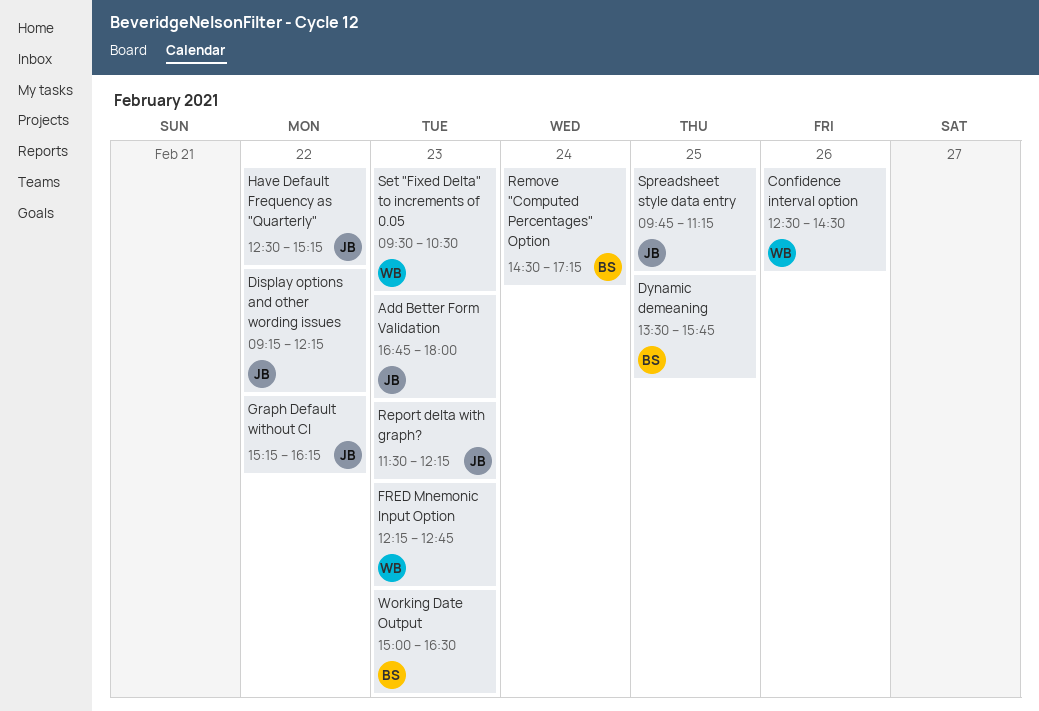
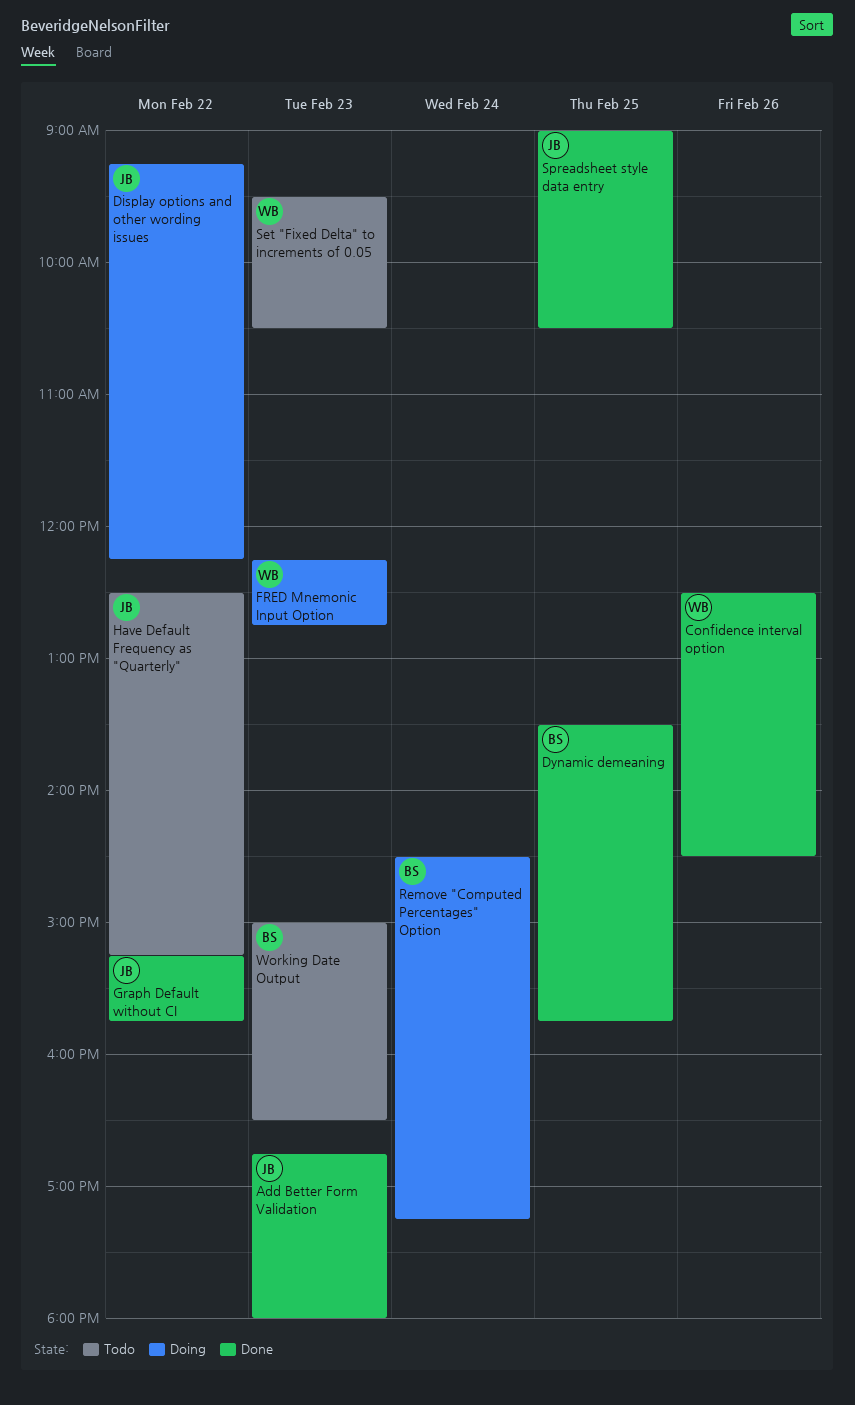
Graph Default without CI, ends: 16:15 -> 15:45
Report delta with graph?: present -> none
Spreadsheet style data entry, begins: 09:45 -> 09:00
Spreadsheet style data entry, ends: 11:15 -> 10:30

